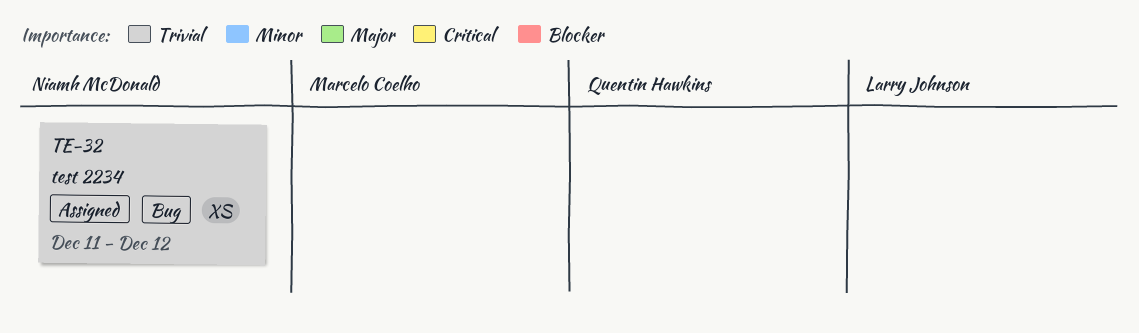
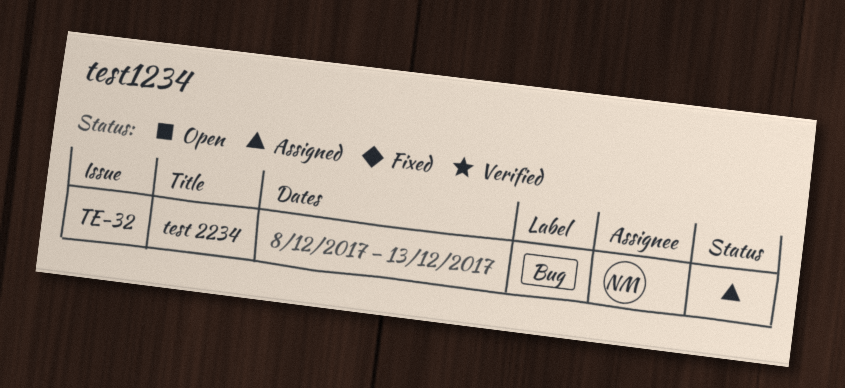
TE-32, start: Dec 11 -> Dec 8
TE-32, due: Dec 12 -> Dec 13

